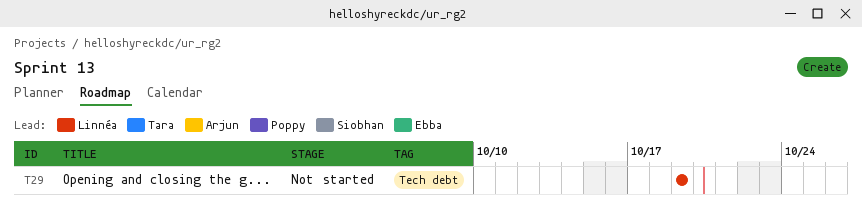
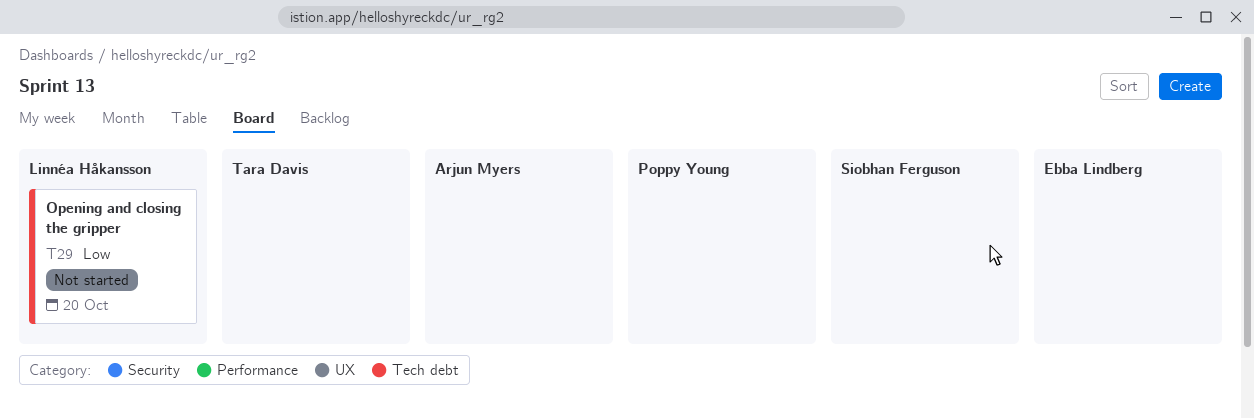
T29, due: Oct 19 -> Oct 20

